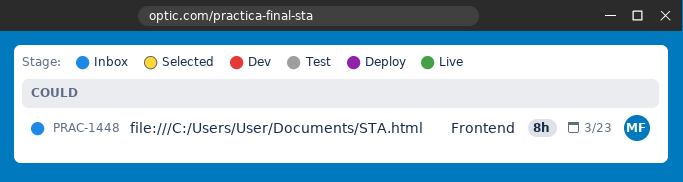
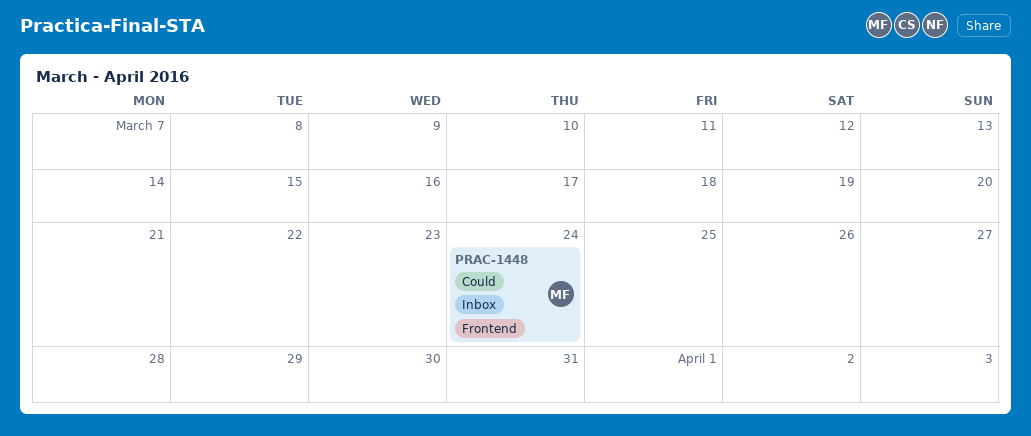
PRAC-1448, due: Mar 23 -> Mar 24

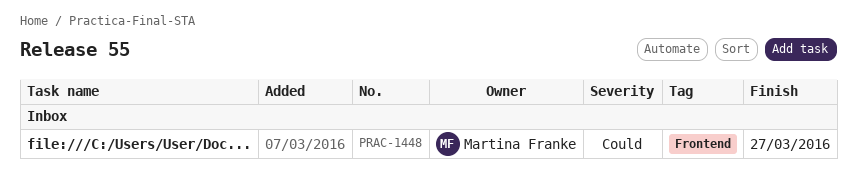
PRAC-1448, due: Mar 24 -> Mar 27

